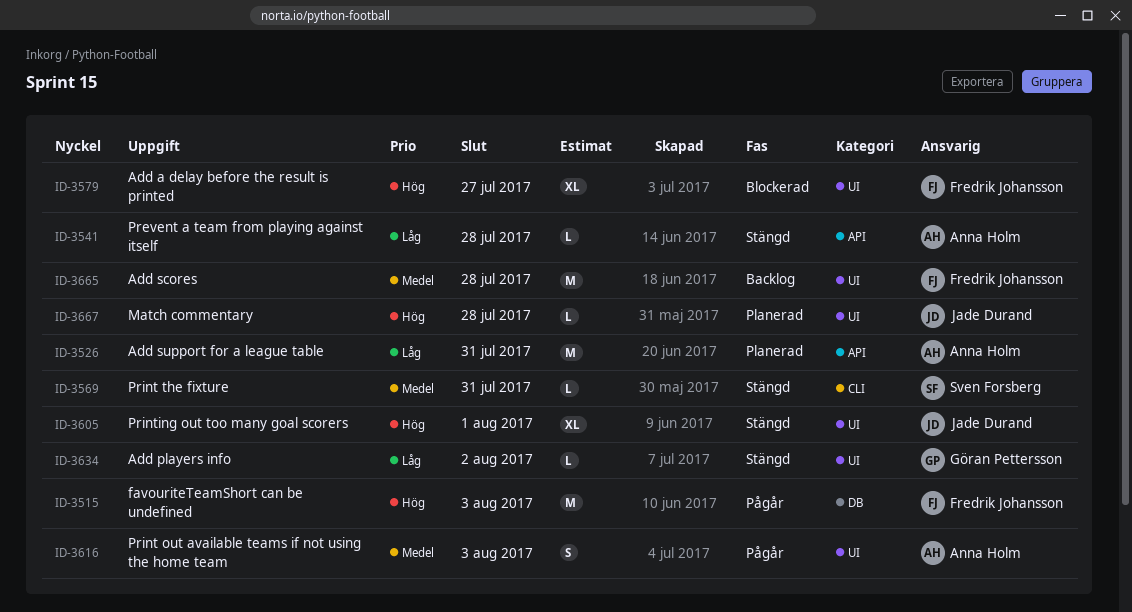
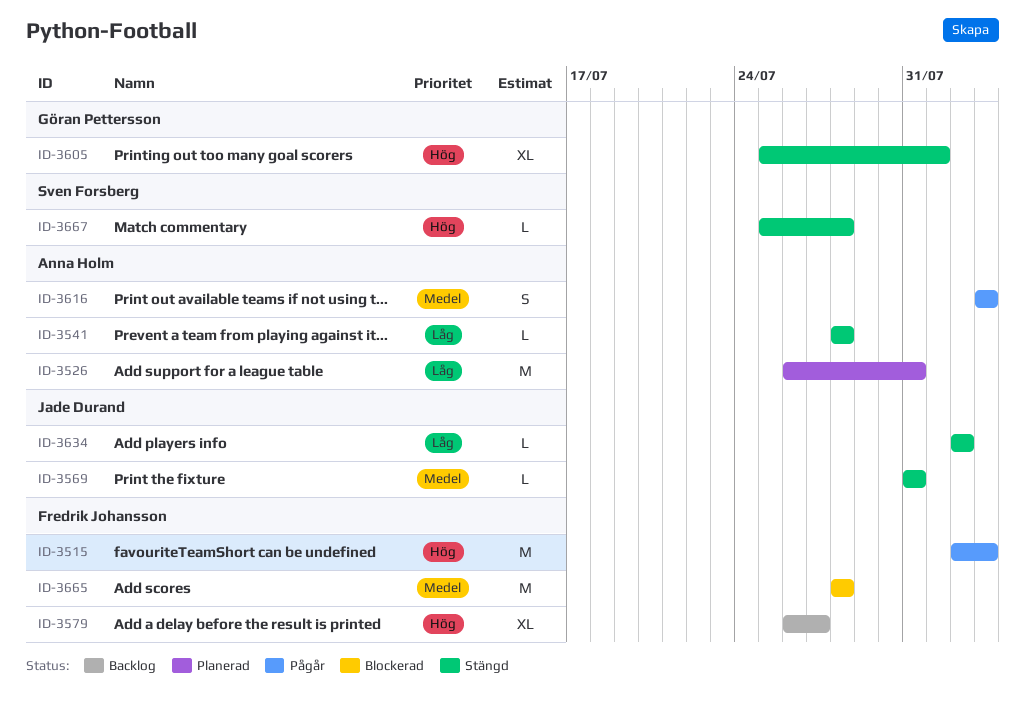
ID-3569, owner: Sven Forsberg -> Jade Durand
ID-3579, status: Blockerad -> Backlog
ID-3605, owner: Jade Durand -> Göran Pettersson
ID-3634, owner: Göran Pettersson -> Jade Durand
ID-3665, status: Backlog -> Blockerad
ID-3667, status: Planerad -> Stängd
ID-3667, owner: Jade Durand -> Sven Forsberg

